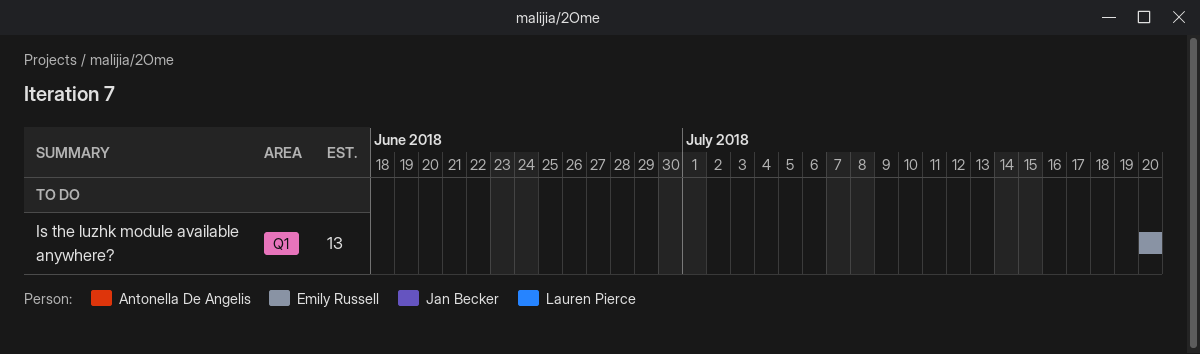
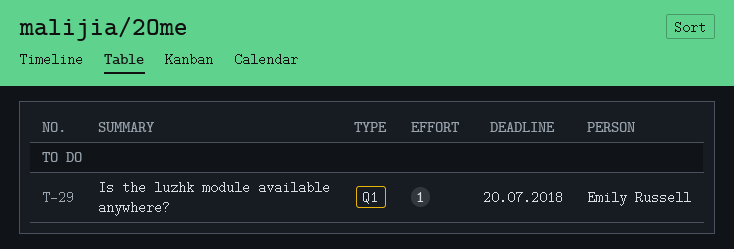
Is the luzhk module available anywhere?, estimate: 13 -> 1

